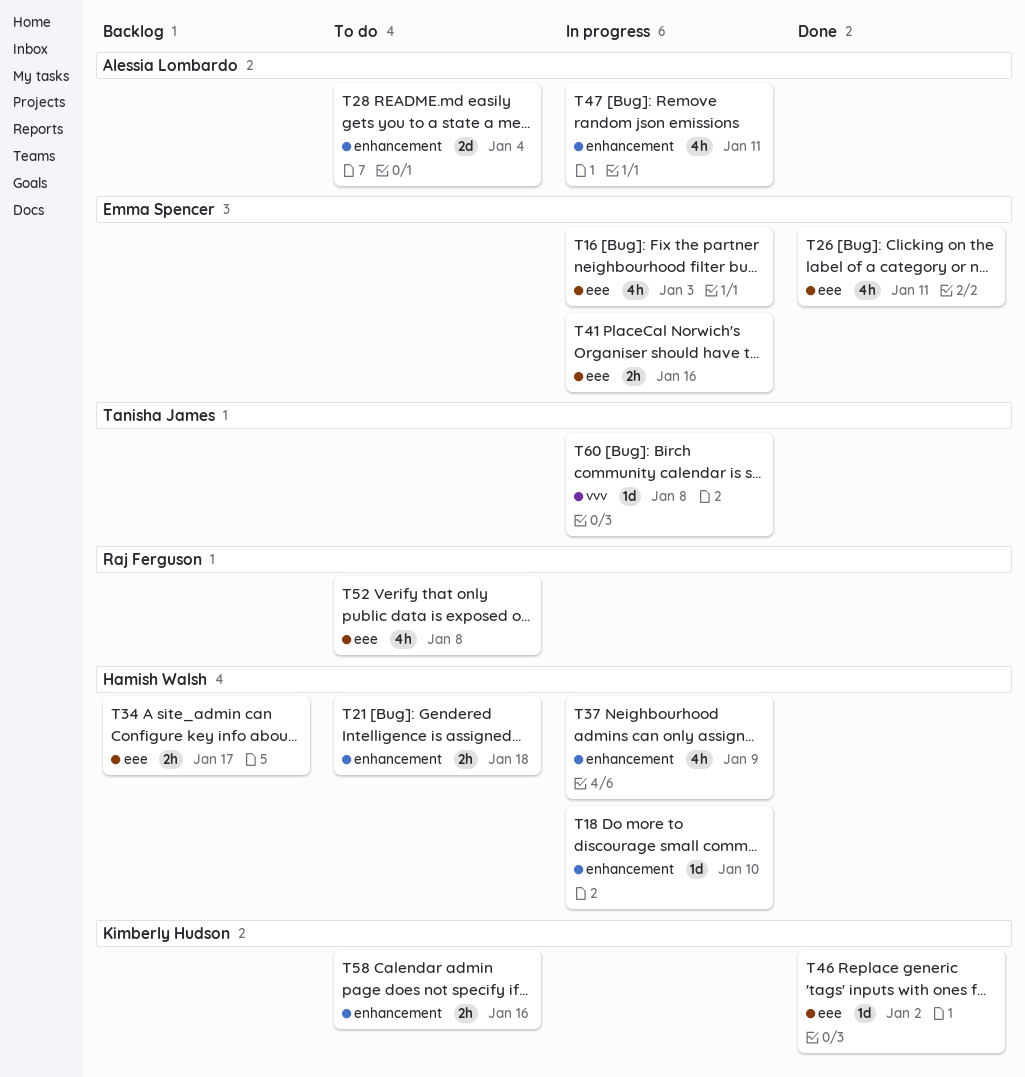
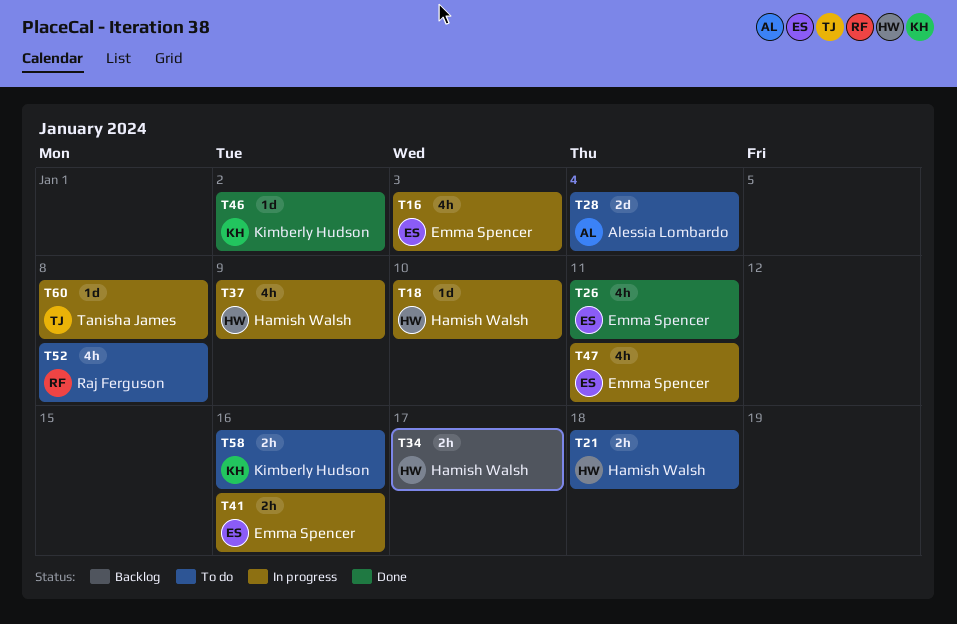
T47, owner: Alessia Lombardo -> Emma Spencer

